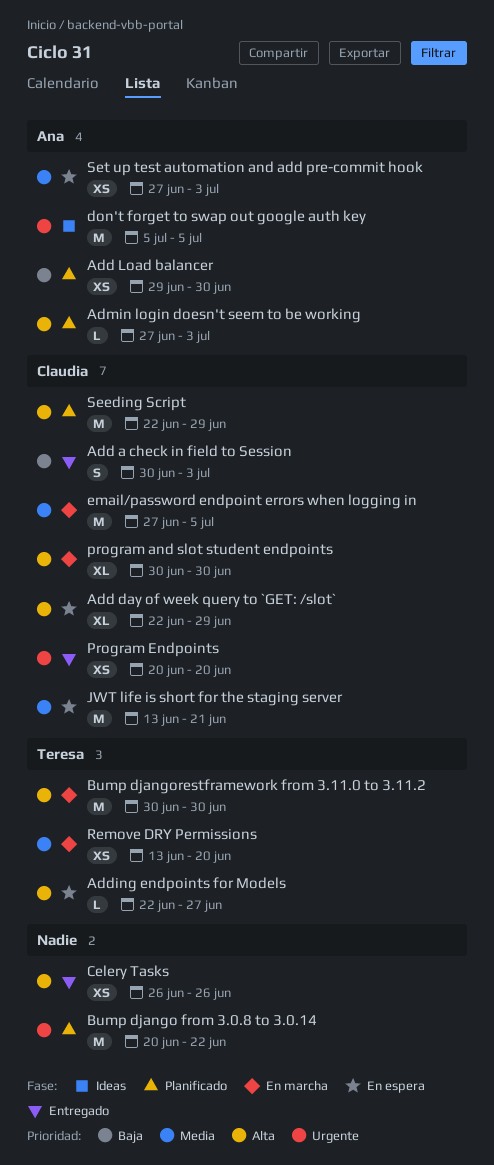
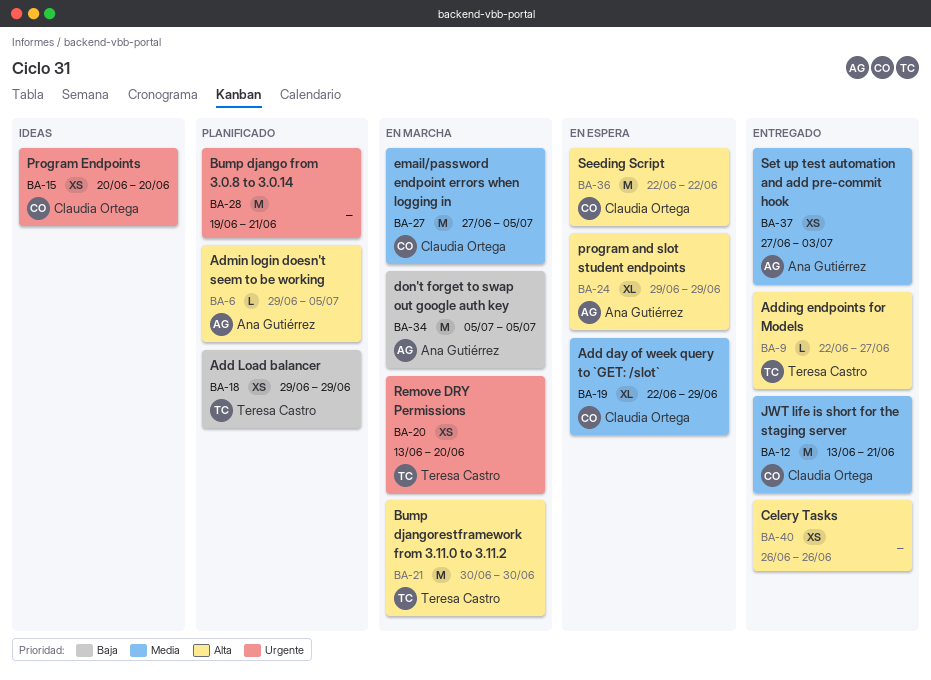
Add a check in field to Session: present -> none
Add day of week query to `GET: /slot`, priority: Alta -> Media
Add Load balancer, owner: Ana Gutiérrez -> Teresa Castro
Add Load balancer, due: Jun 30 -> Jun 29
Adding endpoints for Models, status: En espera -> Entregado
Admin login doesn't seem to be working, start: Jun 27 -> Jun 29
Admin login doesn't seem to be working, due: Jul 3 -> Jul 5
Bump django from 3.0.8 to 3.0.14, start: Jun 20 -> Jun 19
Bump django from 3.0.8 to 3.0.14, due: Jun 22 -> Jun 21
don't forget to swap out google auth key, status: Ideas -> En marcha
don't forget to swap out google auth key, priority: Urgente -> Baja
JWT life is short for the staging server, status: En espera -> Entregado
program and slot student endpoints, status: En marcha -> En espera
program and slot student endpoints, owner: Claudia Ortega -> Ana Gutiérrez
program and slot student endpoints, start: Jun 30 -> Jun 29
program and slot student endpoints, due: Jun 30 -> Jun 29
Program Endpoints, status: Entregado -> Ideas
Remove DRY Permissions, priority: Media -> Urgente
Seeding Script, status: Planificado -> En espera
Seeding Script, due: Jun 29 -> Jun 22
Set up test automation and add pre-commit hook, status: En espera -> Entregado

